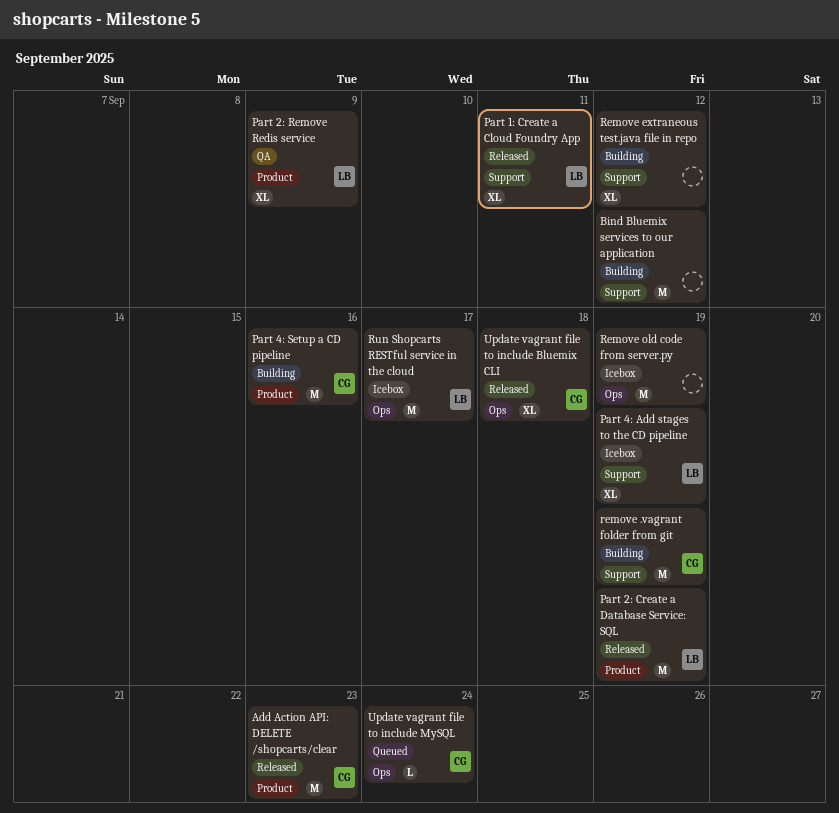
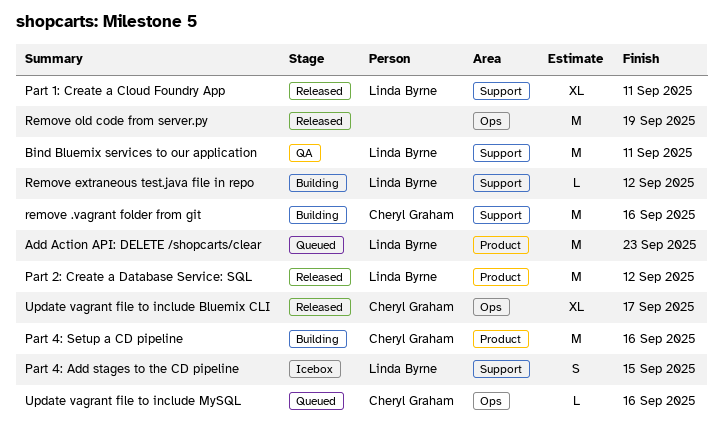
Add Action API: DELETE /shopcarts/clear, status: Released -> Queued
Add Action API: DELETE /shopcarts/clear, owner: Cheryl Graham -> Linda Byrne
Bind Bluemix services to our application, status: Building -> QA
Bind Bluemix services to our application, owner: none -> Linda Byrne
Bind Bluemix services to our application, due: Sep 12 -> Sep 11
Part 2: Create a Database Service: SQL, due: Sep 19 -> Sep 12
Part 2: Remove Redis service: present -> none
Part 4: Add stages to the CD pipeline, estimate: XL -> S
Part 4: Add stages to the CD pipeline, due: Sep 19 -> Sep 15
remove .vagrant folder from git, due: Sep 19 -> Sep 16
Remove extraneous test.java file in repo, owner: none -> Linda Byrne
Remove extraneous test.java file in repo, estimate: XL -> L
Remove old code from server.py, status: Icebox -> Released
Run Shopcarts RESTful service in the cloud: present -> none
Update vagrant file to include Bluemix CLI, due: Sep 18 -> Sep 17
Update vagrant file to include MySQL, due: Sep 24 -> Sep 16

